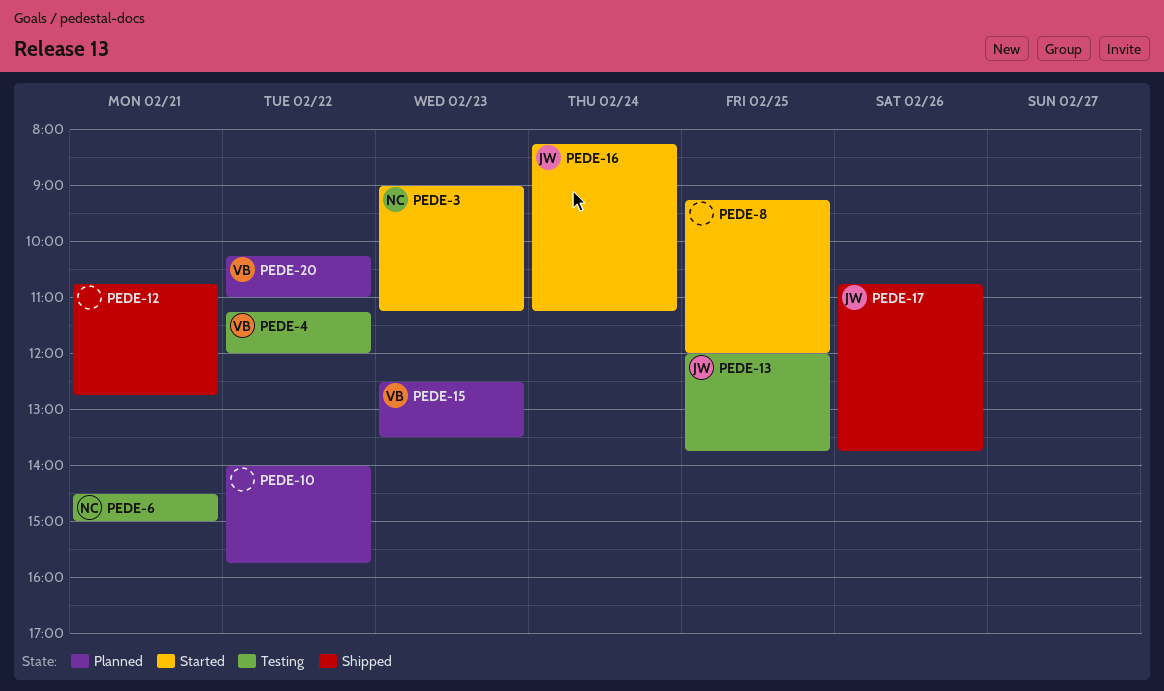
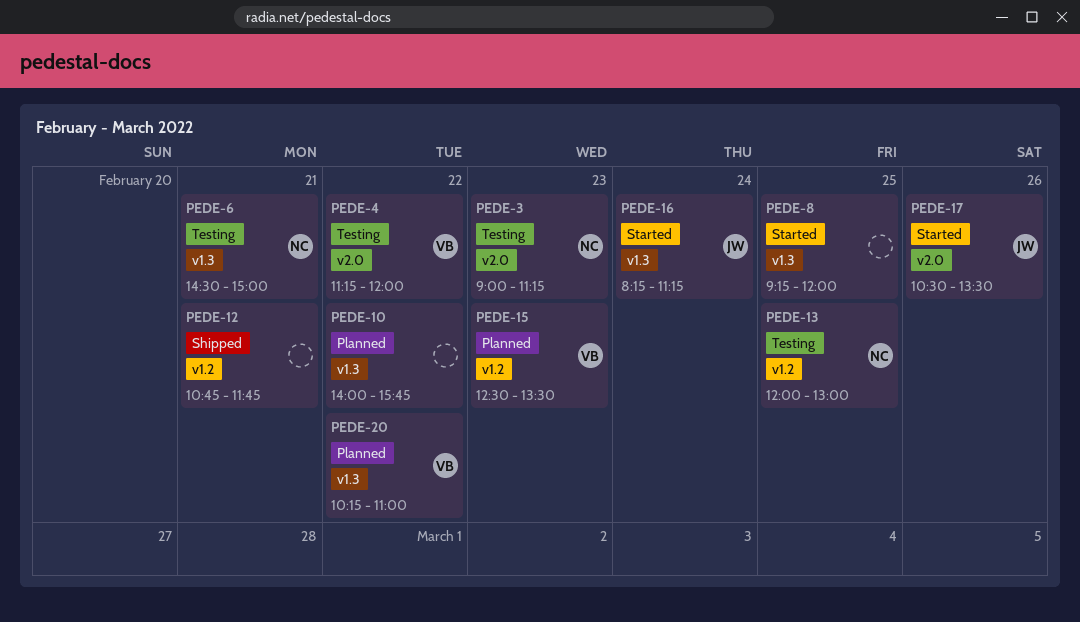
PEDE-3, status: Started -> Testing
PEDE-12, ends: 12:45 -> 11:45
PEDE-13, owner: JW -> NC
PEDE-13, ends: 13:45 -> 13:00
PEDE-17, status: Shipped -> Started
PEDE-17, begins: 10:45 -> 10:30
PEDE-17, ends: 13:45 -> 13:30

